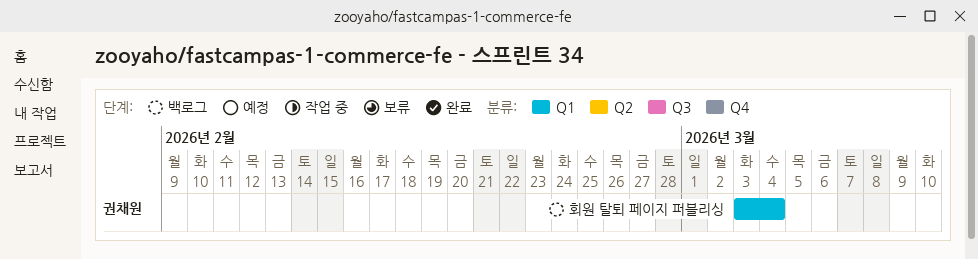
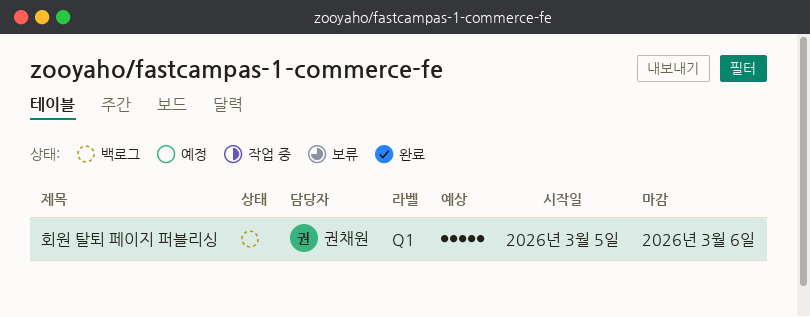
회원 탈퇴 페이지 퍼블리싱, start: Mar 3 -> Mar 5
회원 탈퇴 페이지 퍼블리싱, due: Mar 4 -> Mar 6

